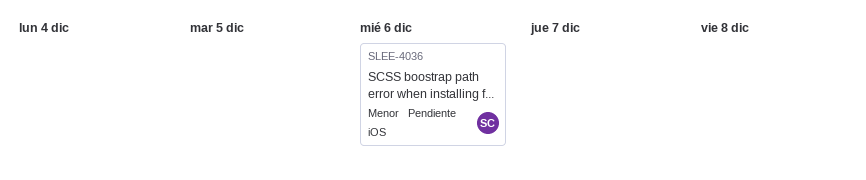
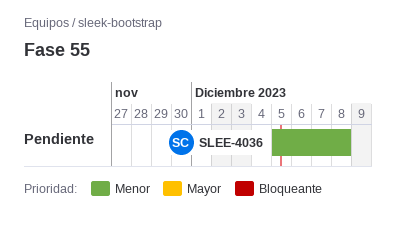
SLEE-4036, due: Dec 6 -> Dec 8

